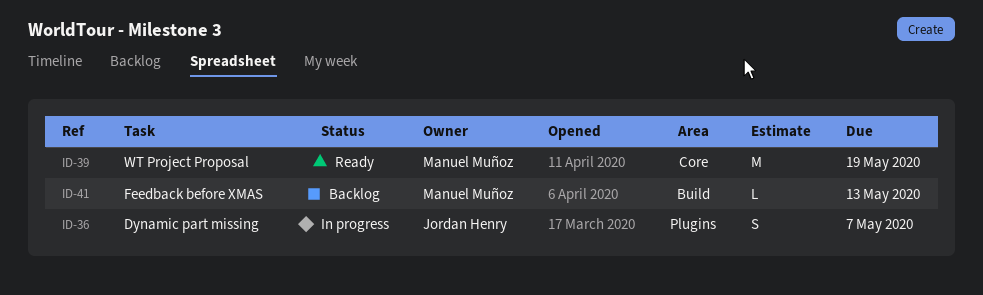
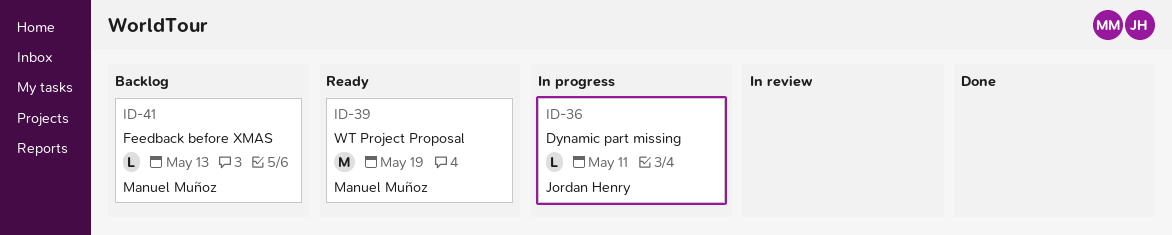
ID-36, estimate: S -> L
ID-36, due: May 7 -> May 11

